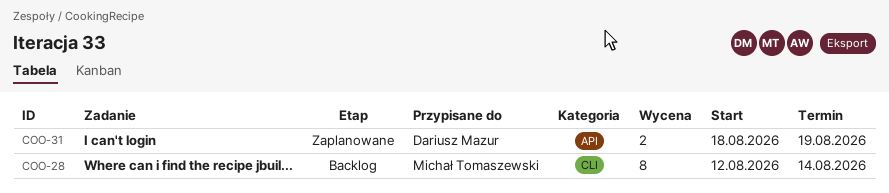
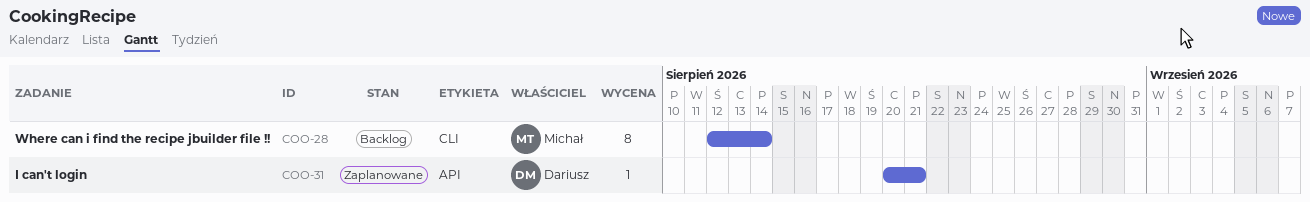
COO-31, estimate: 2 -> 1
COO-31, start: Aug 18 -> Aug 20
COO-31, due: Aug 19 -> Aug 21

